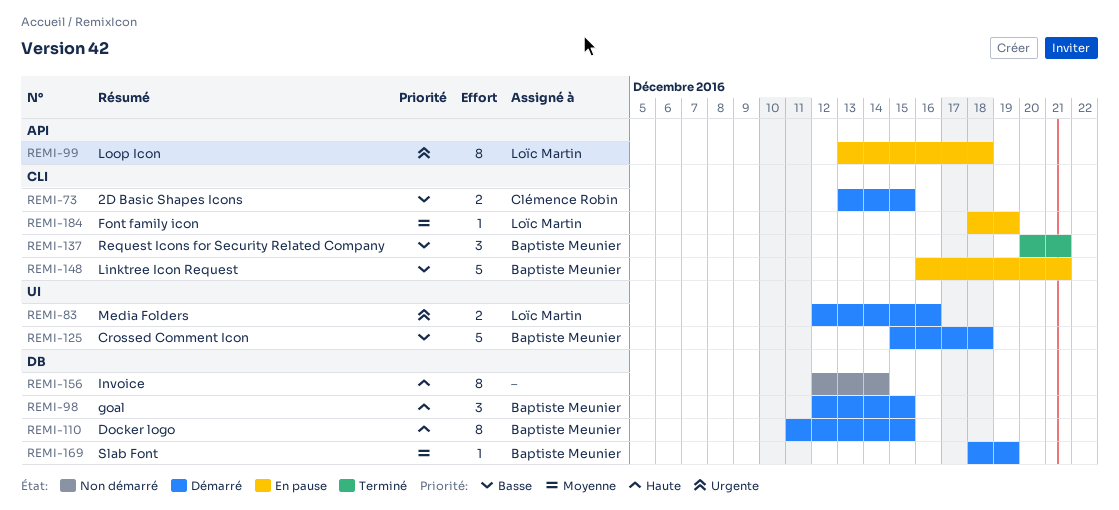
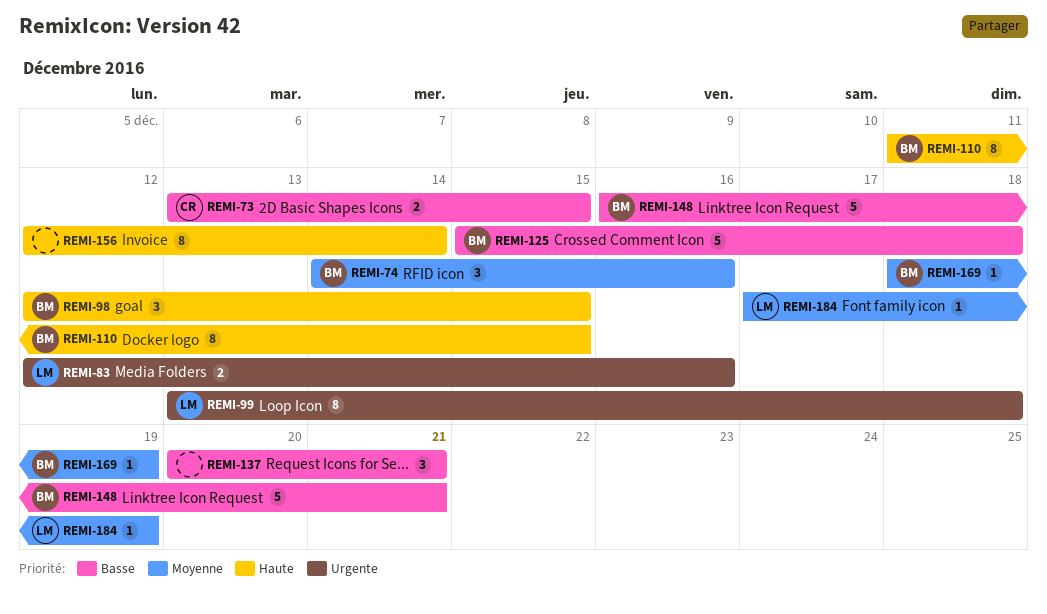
REMI-74: none -> present
REMI-137, owner: Baptiste Meunier -> none
REMI-184, start: Dec 18 -> Dec 17

